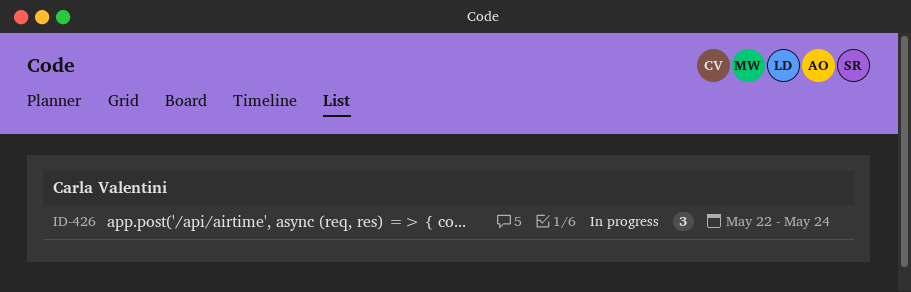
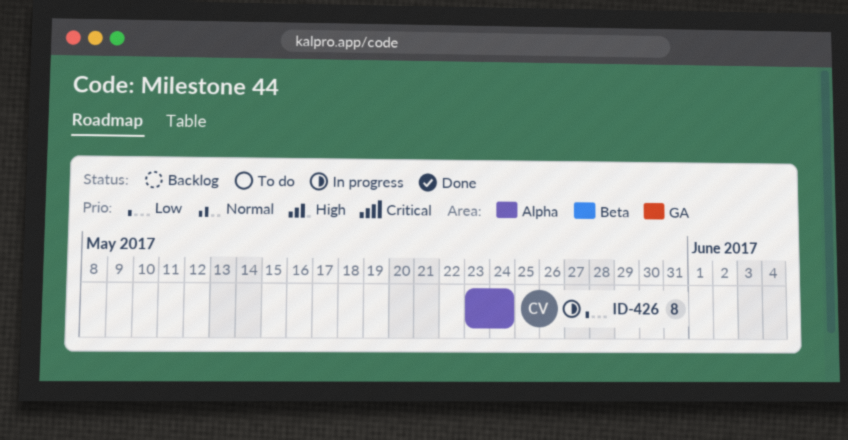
ID-426, estimate: 3 -> 8
ID-426, start: May 22 -> May 23

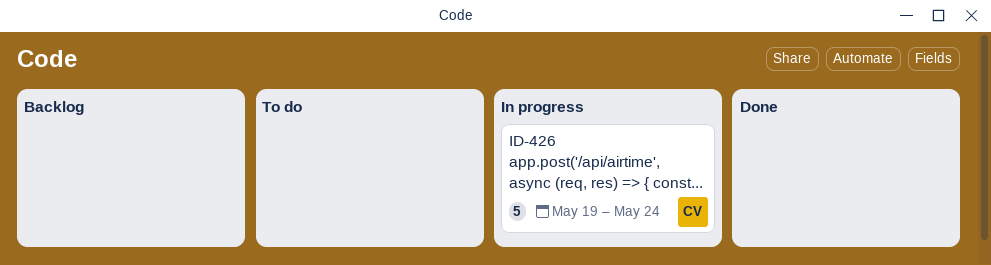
ID-426, estimate: 8 -> 5
ID-426, start: May 23 -> May 19

